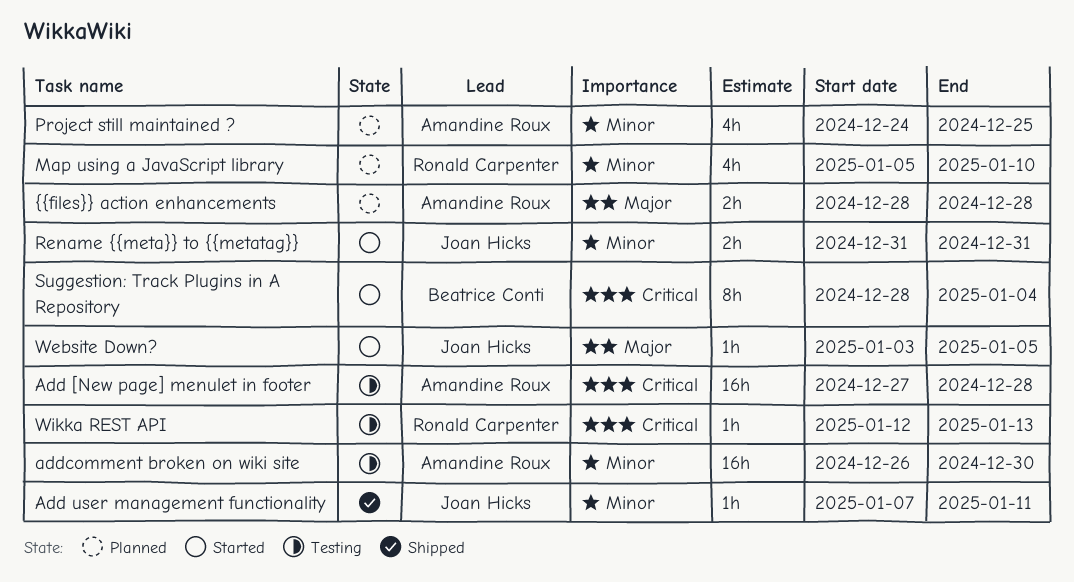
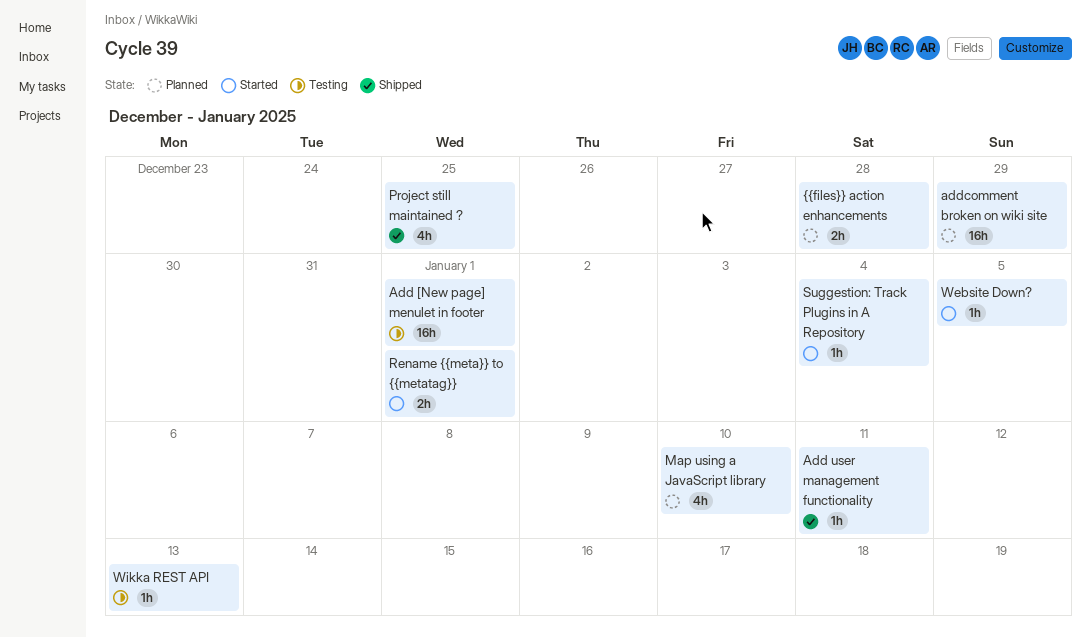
Add [New page] menulet in footer, due: Dec 28 -> Jan 1
addcomment broken on wiki site, status: Testing -> Planned
addcomment broken on wiki site, due: Dec 30 -> Dec 29
Project still maintained ?, status: Planned -> Shipped
Rename {{meta}} to {{metatag}}, due: Dec 31 -> Jan 1
Suggestion: Track Plugins in A Repository, estimate: 8h -> 1h

